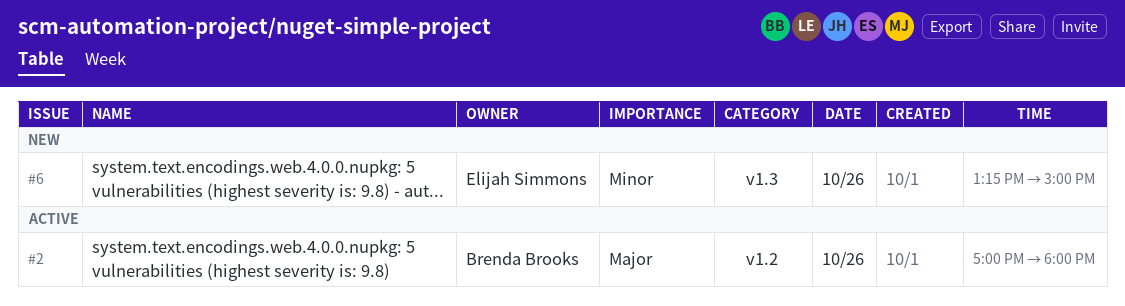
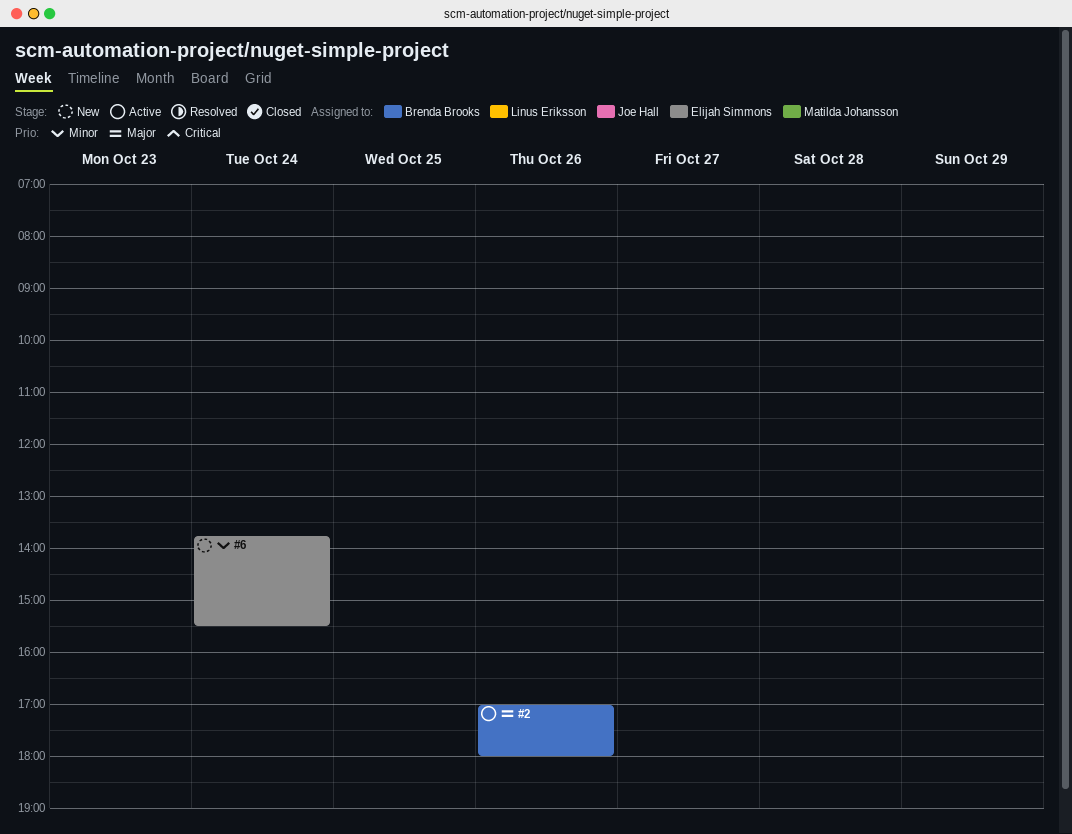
#6, day: Oct 26 -> Oct 24
#6, begins: 13:15 -> 13:45
#6, ends: 15:00 -> 15:30

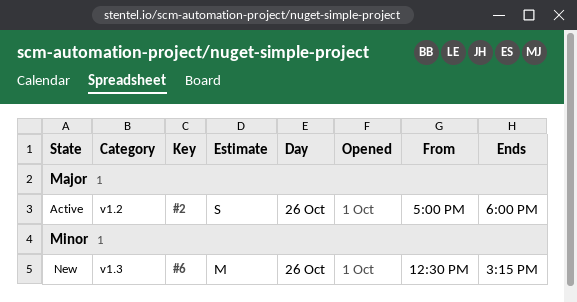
#6, day: Oct 24 -> Oct 26
#6, begins: 13:45 -> 12:30
#6, ends: 15:30 -> 15:15

